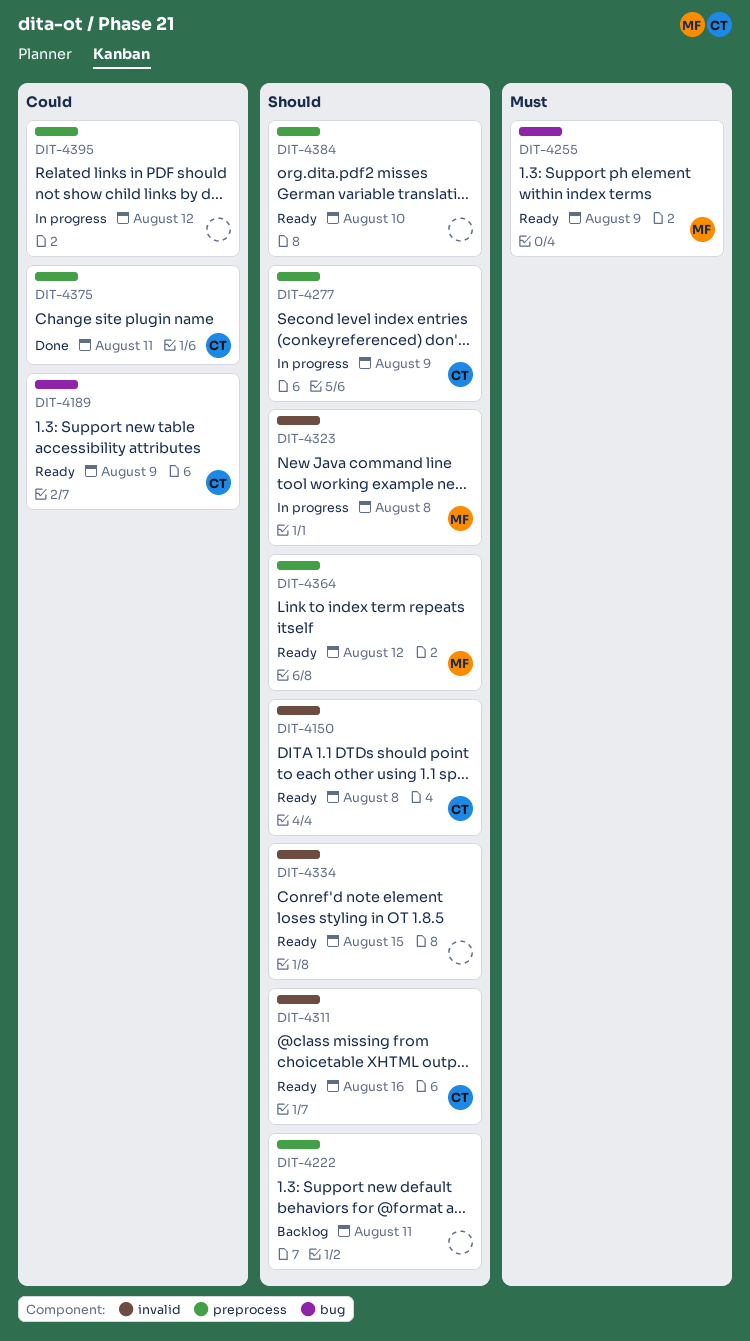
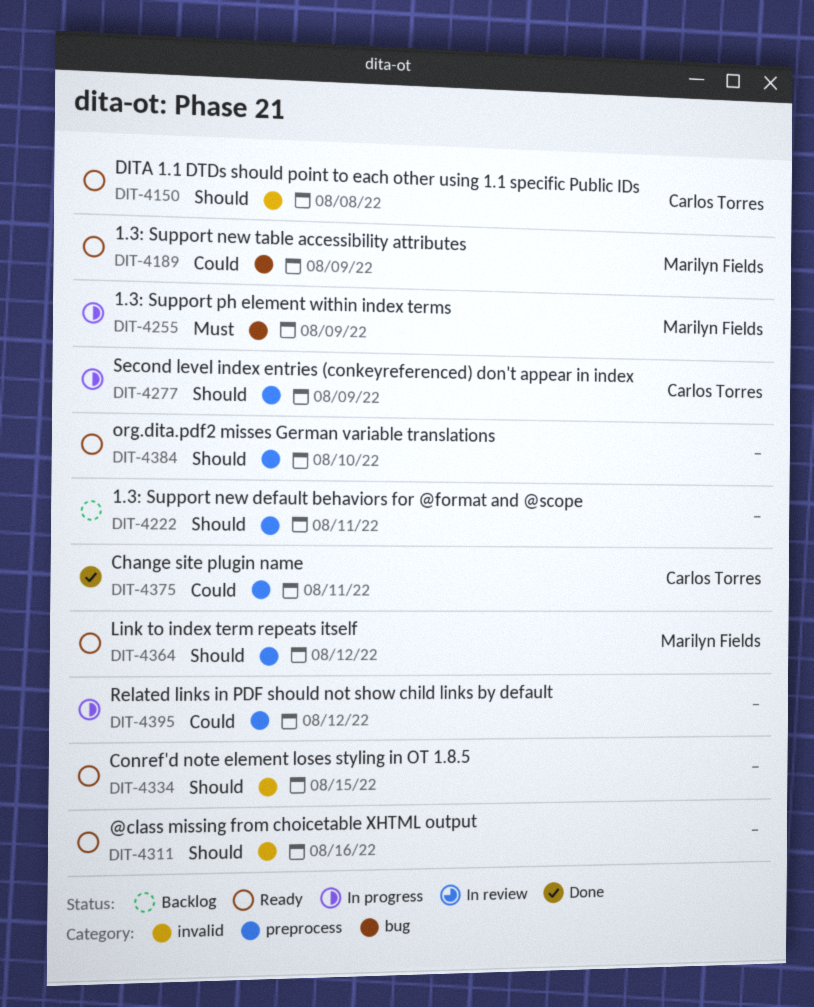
DIT-4189, owner: Carlos Torres -> Marilyn Fields
DIT-4255, status: Ready -> In progress
DIT-4311, owner: Carlos Torres -> none
DIT-4323: present -> none

